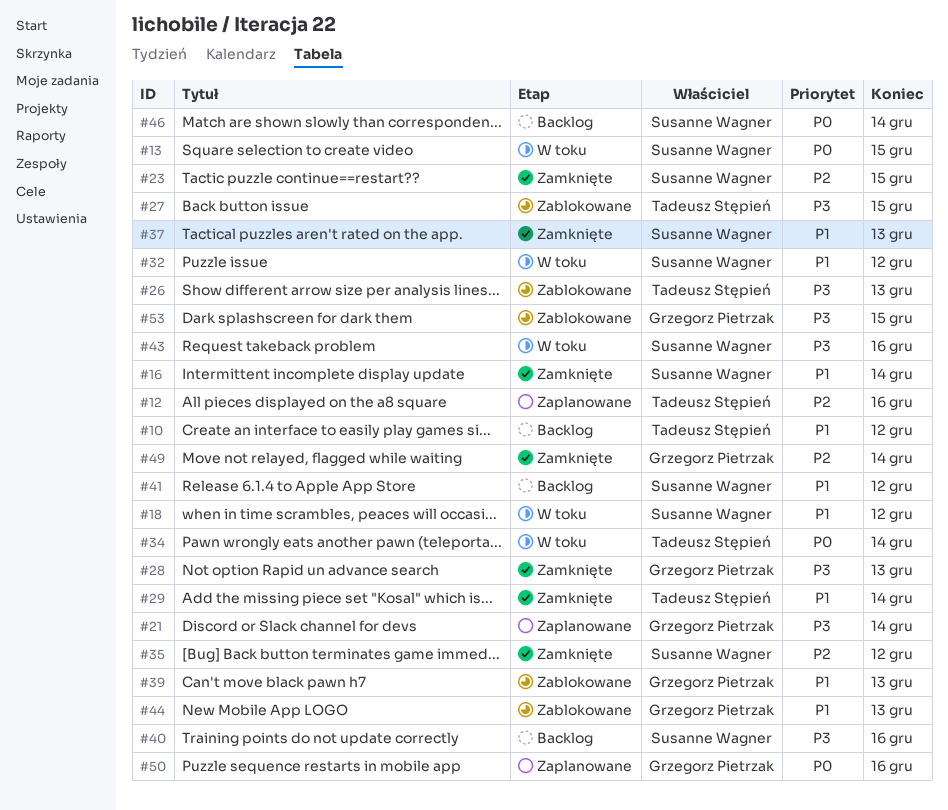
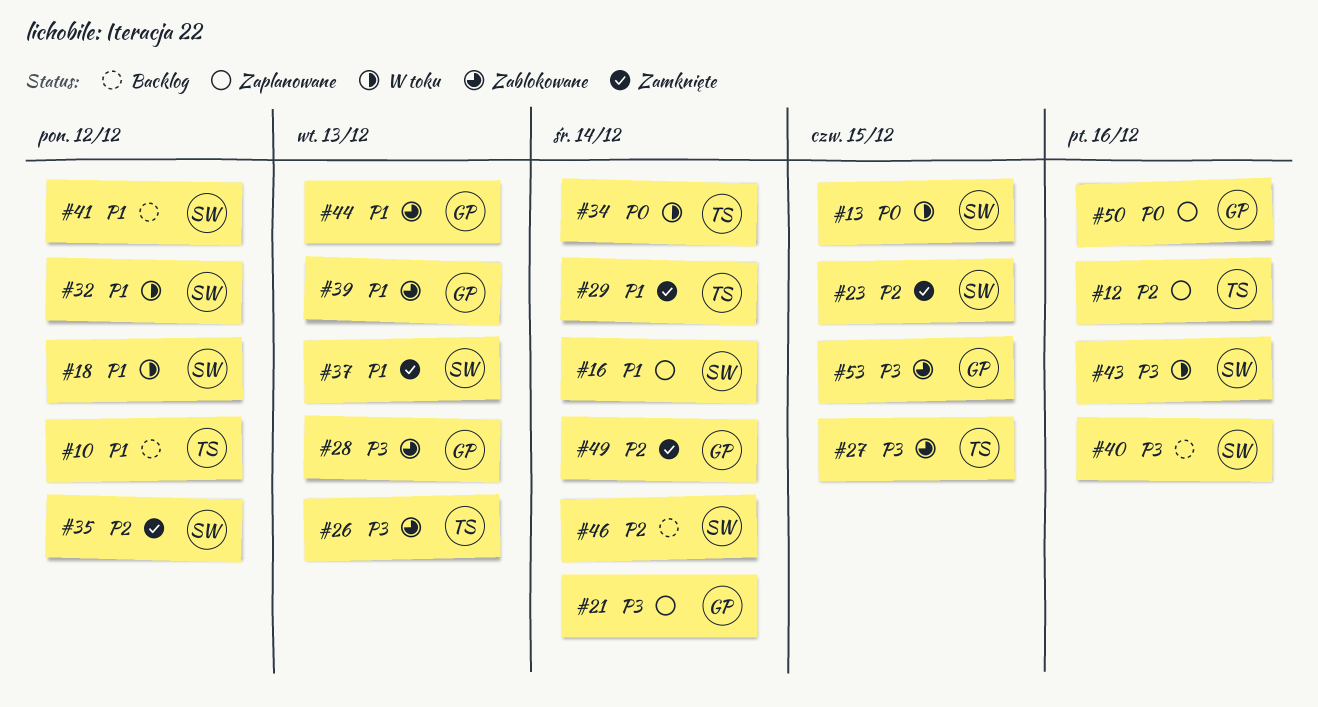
#16, status: Zamknięte -> Zaplanowane
#28, status: Zamknięte -> Zablokowane
#46, priority: P0 -> P2

